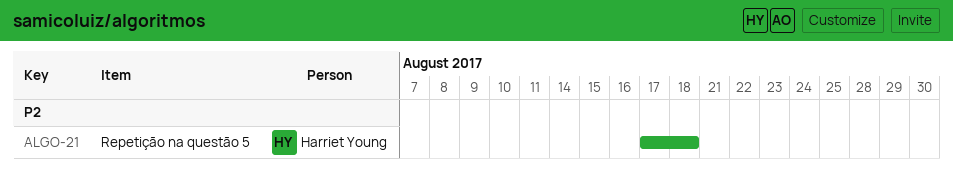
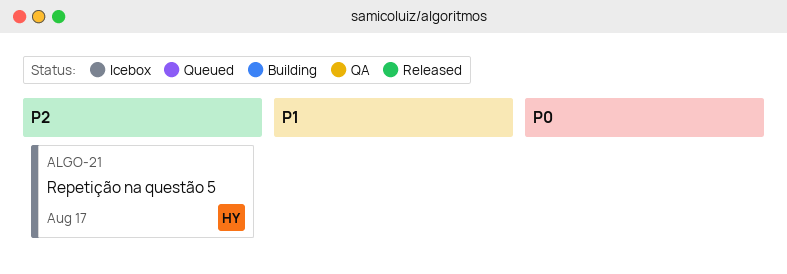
ALGO-21, due: Aug 18 -> Aug 17

